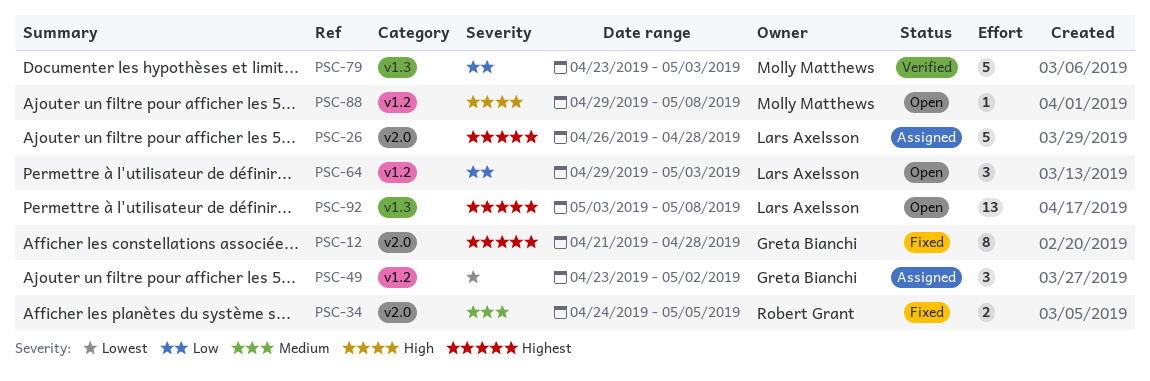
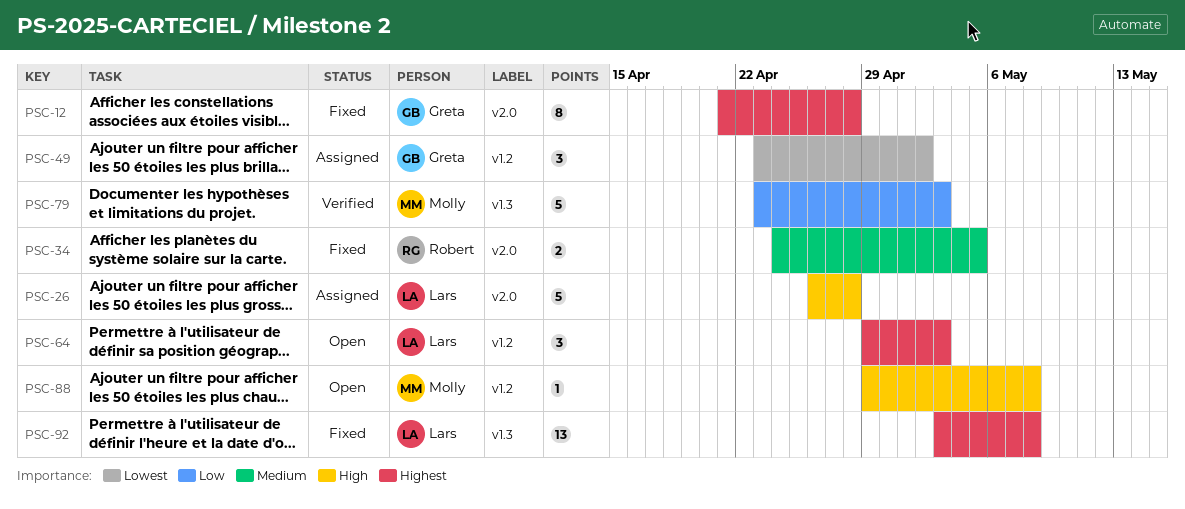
PSC-26, priority: Highest -> High
PSC-64, priority: Low -> Highest
PSC-92, status: Open -> Fixed

